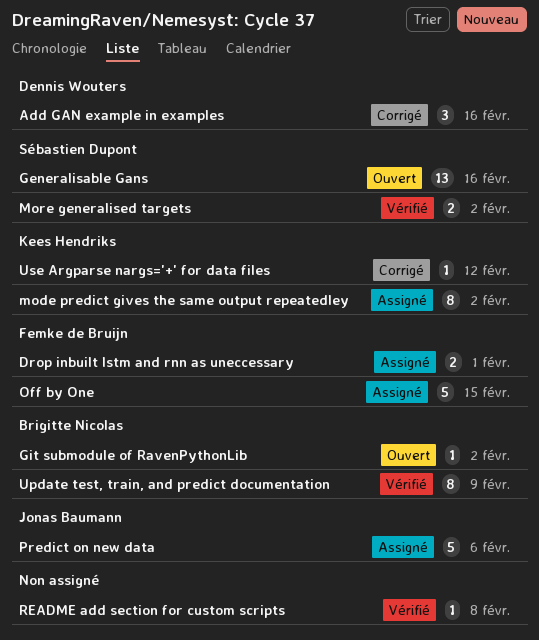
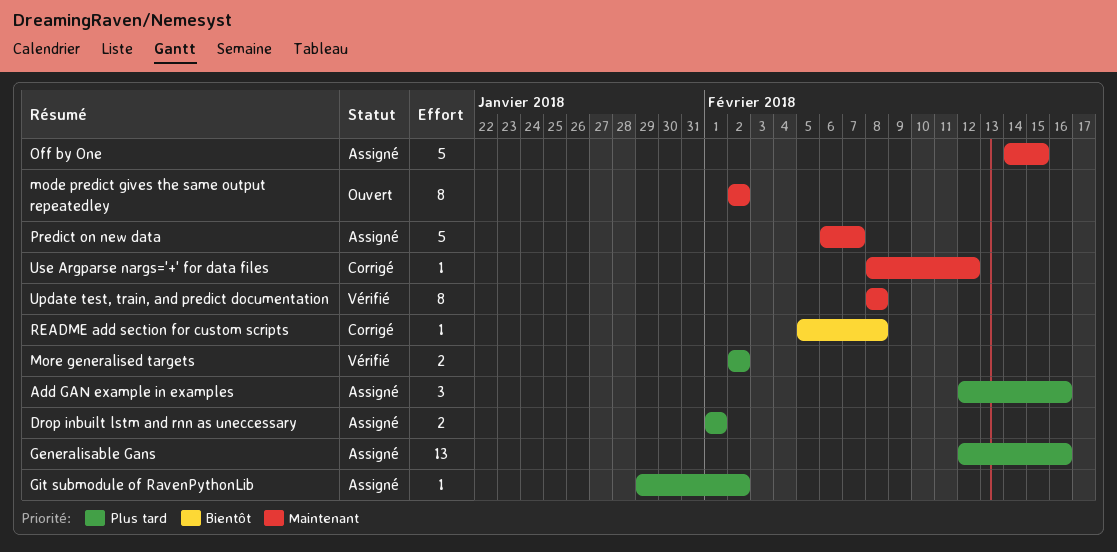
Add GAN example in examples, status: Corrigé -> Assigné
Generalisable Gans, status: Ouvert -> Assigné
Git submodule of RavenPythonLib, status: Ouvert -> Assigné
mode predict gives the same output repeatedley, status: Assigné -> Ouvert
Predict on new data, due: Feb 6 -> Feb 7
README add section for custom scripts, status: Vérifié -> Corrigé
Update test, train, and predict documentation, due: Feb 9 -> Feb 8

